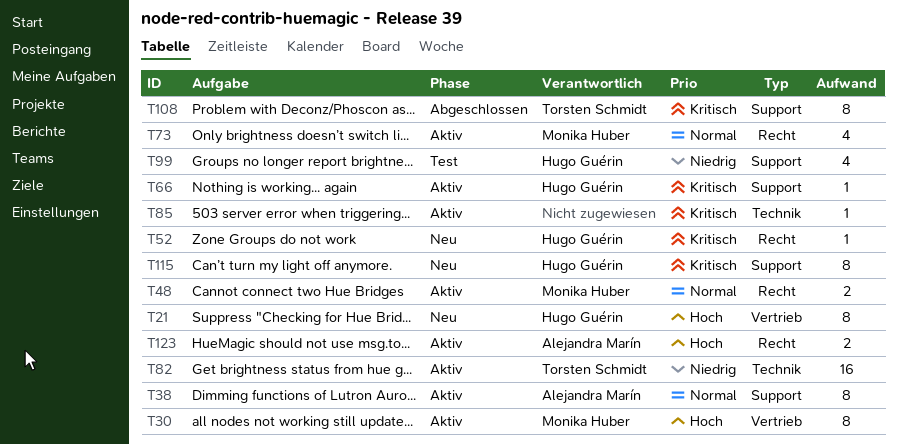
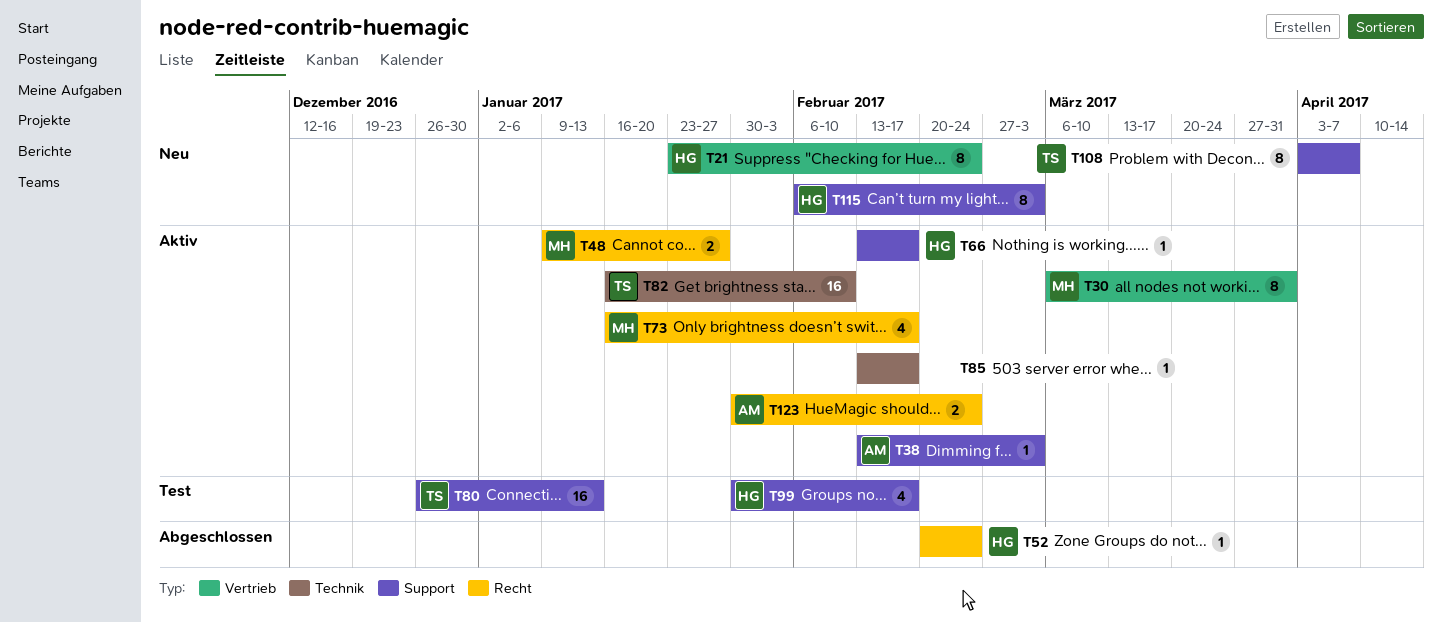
T38, estimate: 8 -> 1
T52, status: Neu -> Abgeschlossen
T80: none -> present
T108, status: Abgeschlossen -> Neu

